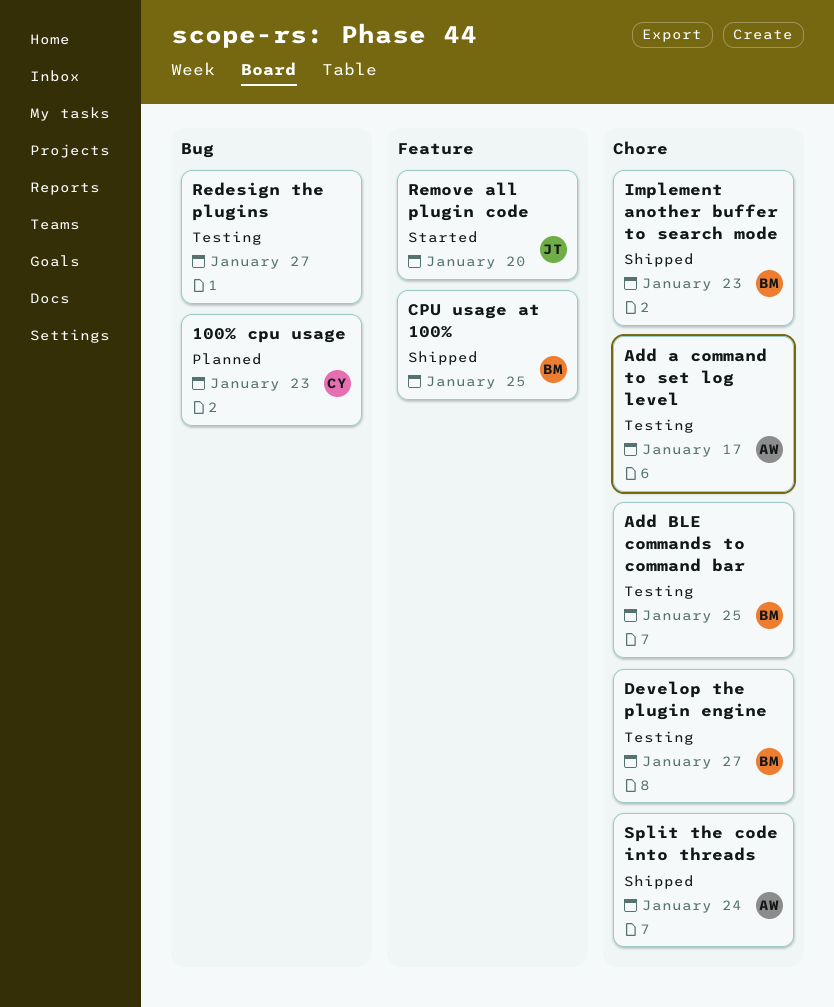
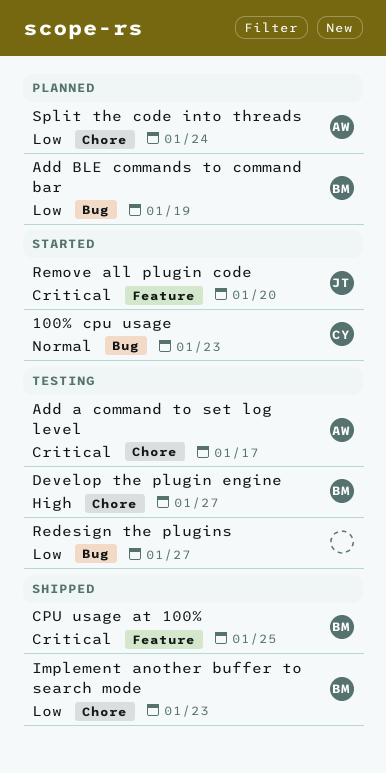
100% cpu usage, status: Planned -> Started
Add BLE commands to command bar, status: Testing -> Planned
Add BLE commands to command bar, label: Chore -> Bug
Add BLE commands to command bar, due: Jan 25 -> Jan 19
Split the code into threads, status: Shipped -> Planned

